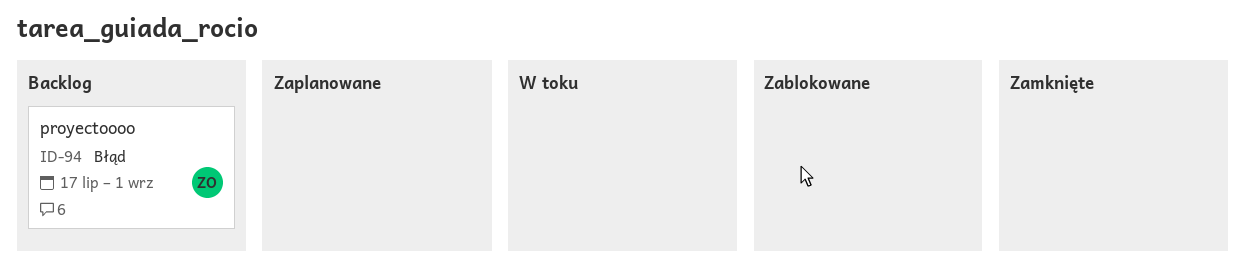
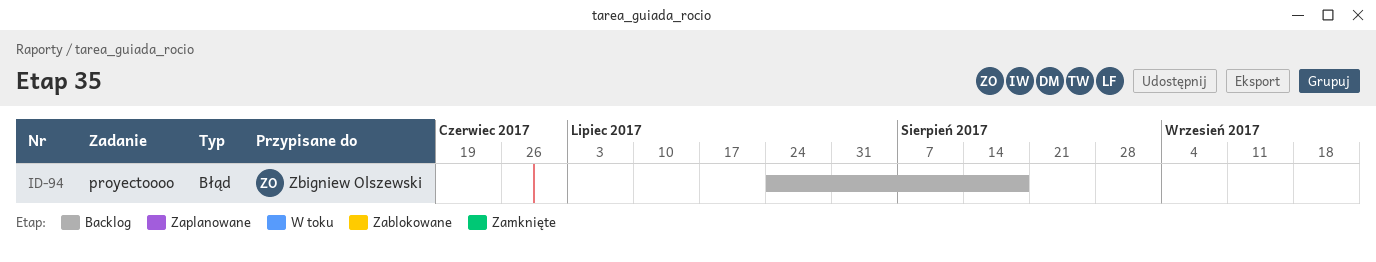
ID-94, start: Jul 17 -> Jul 24
ID-94, due: Sep 1 -> Aug 18

